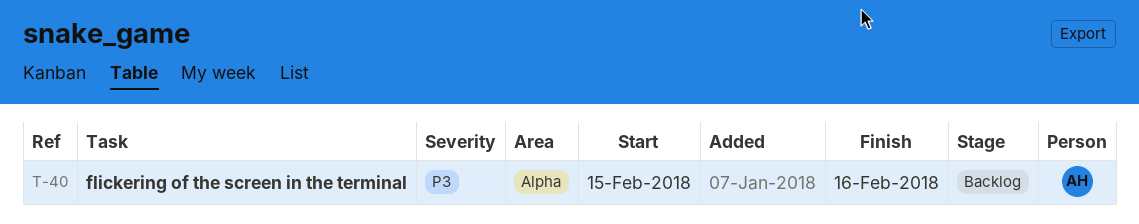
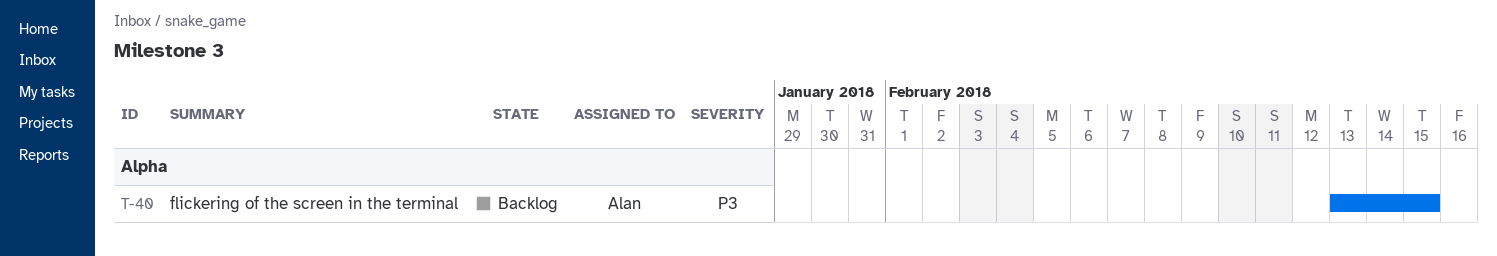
T-40, start: Feb 15 -> Feb 13
T-40, due: Feb 16 -> Feb 15

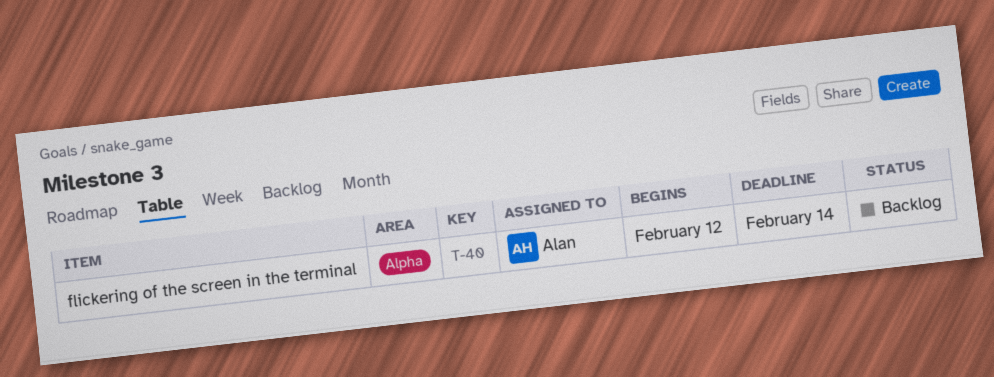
T-40, start: Feb 13 -> Feb 12
T-40, due: Feb 15 -> Feb 14

